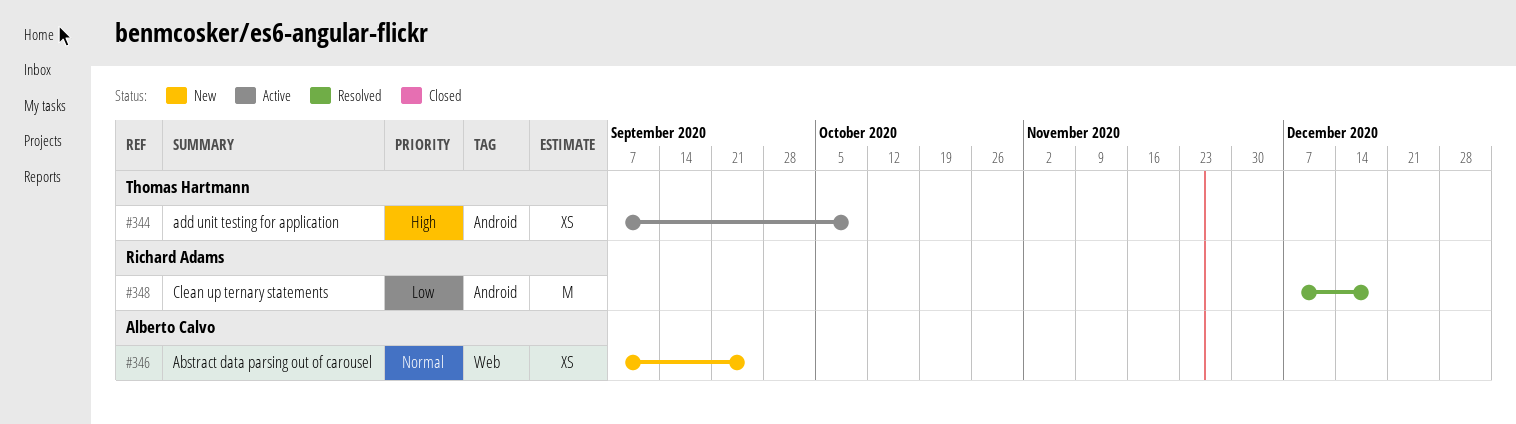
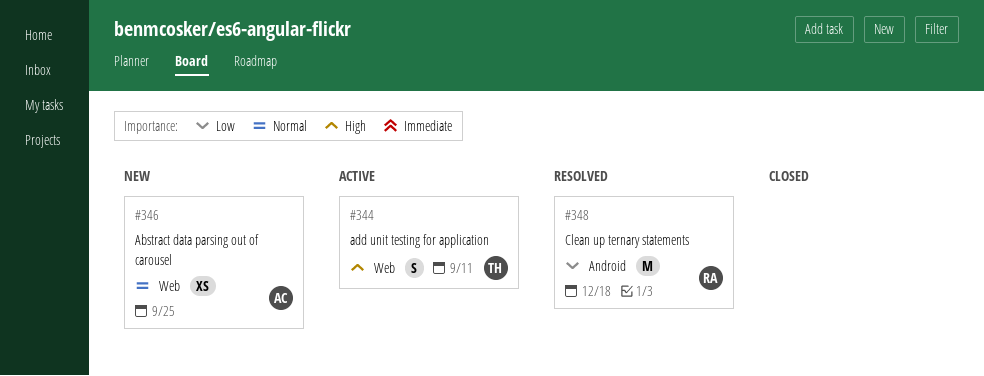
#344, label: Android -> Web
#344, estimate: XS -> S
#344, due: Oct 9 -> Sep 11

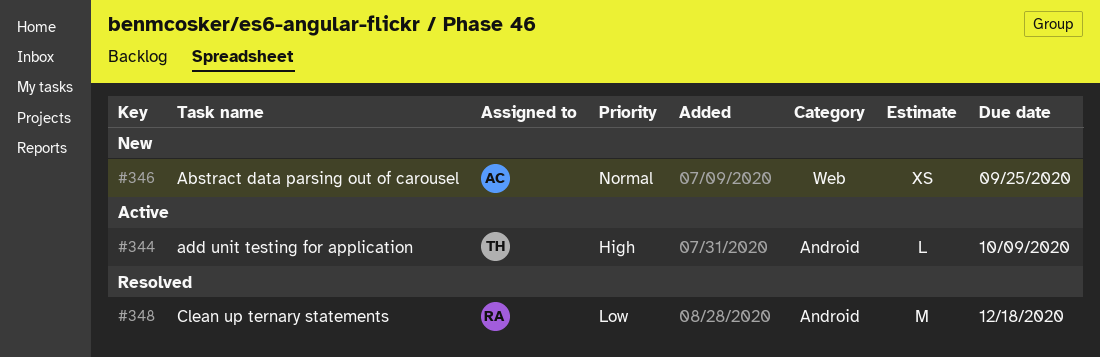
#344, label: Web -> Android
#344, estimate: S -> L
#344, due: Sep 11 -> Oct 9

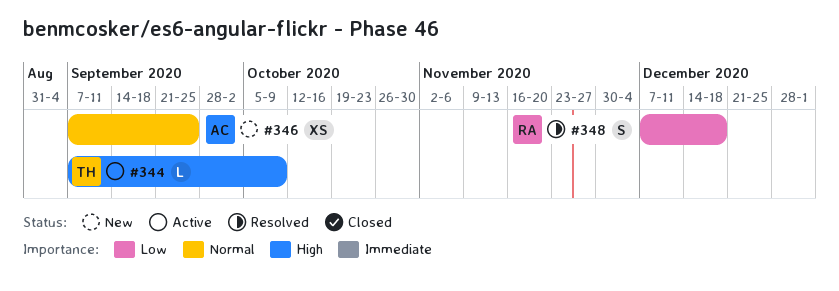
#348, estimate: M -> S

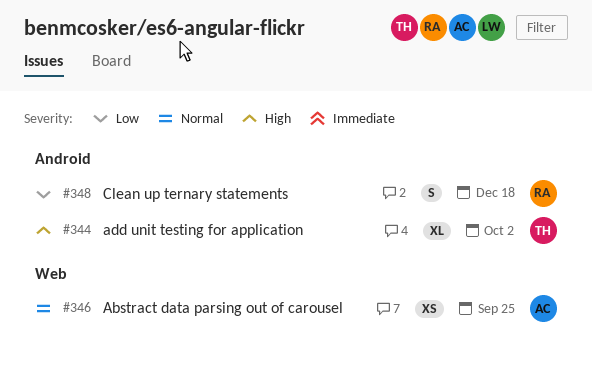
#344, estimate: L -> XL
#344, due: Oct 9 -> Oct 2

